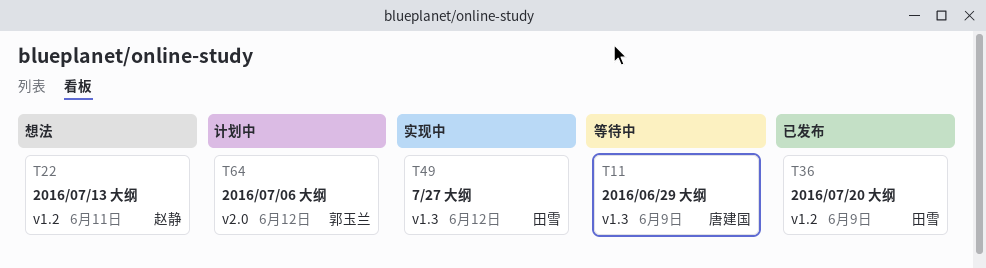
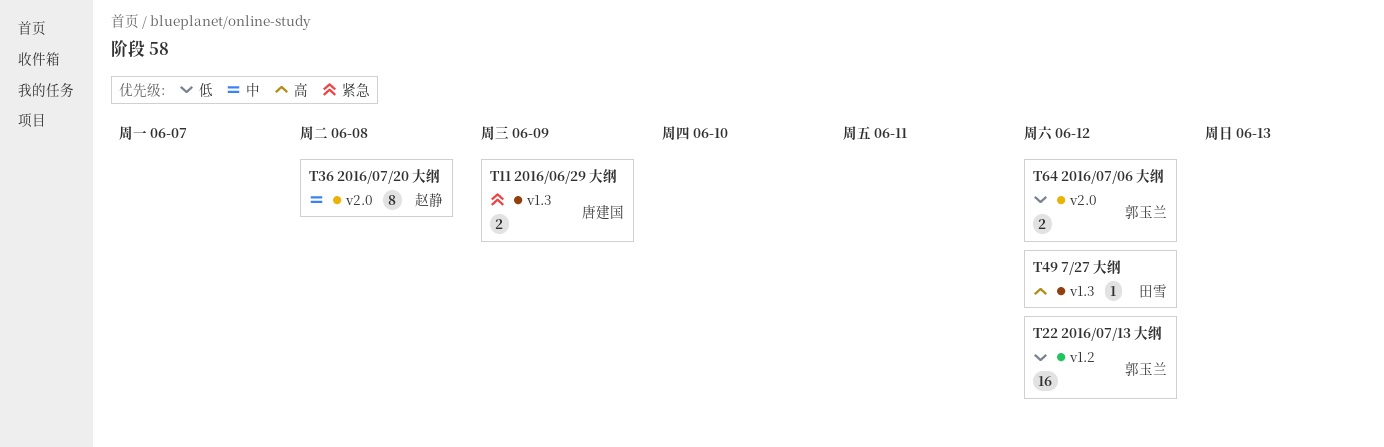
T22, owner: 赵静 -> 郭玉兰
T22, due: Jun 11 -> Jun 12
T36, owner: 田雪 -> 赵静
T36, label: v1.2 -> v2.0
T36, due: Jun 9 -> Jun 8

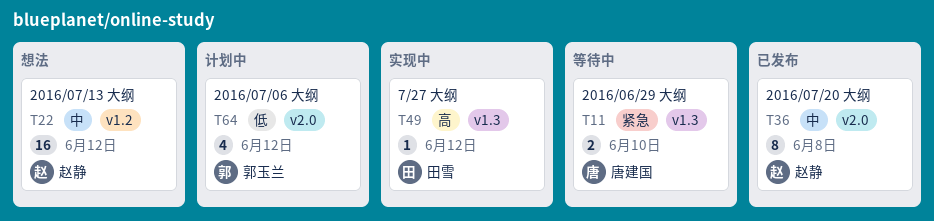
T11, due: Jun 9 -> Jun 10
T22, owner: 郭玉兰 -> 赵静
T22, priority: 低 -> 中
T64, estimate: 2 -> 4

